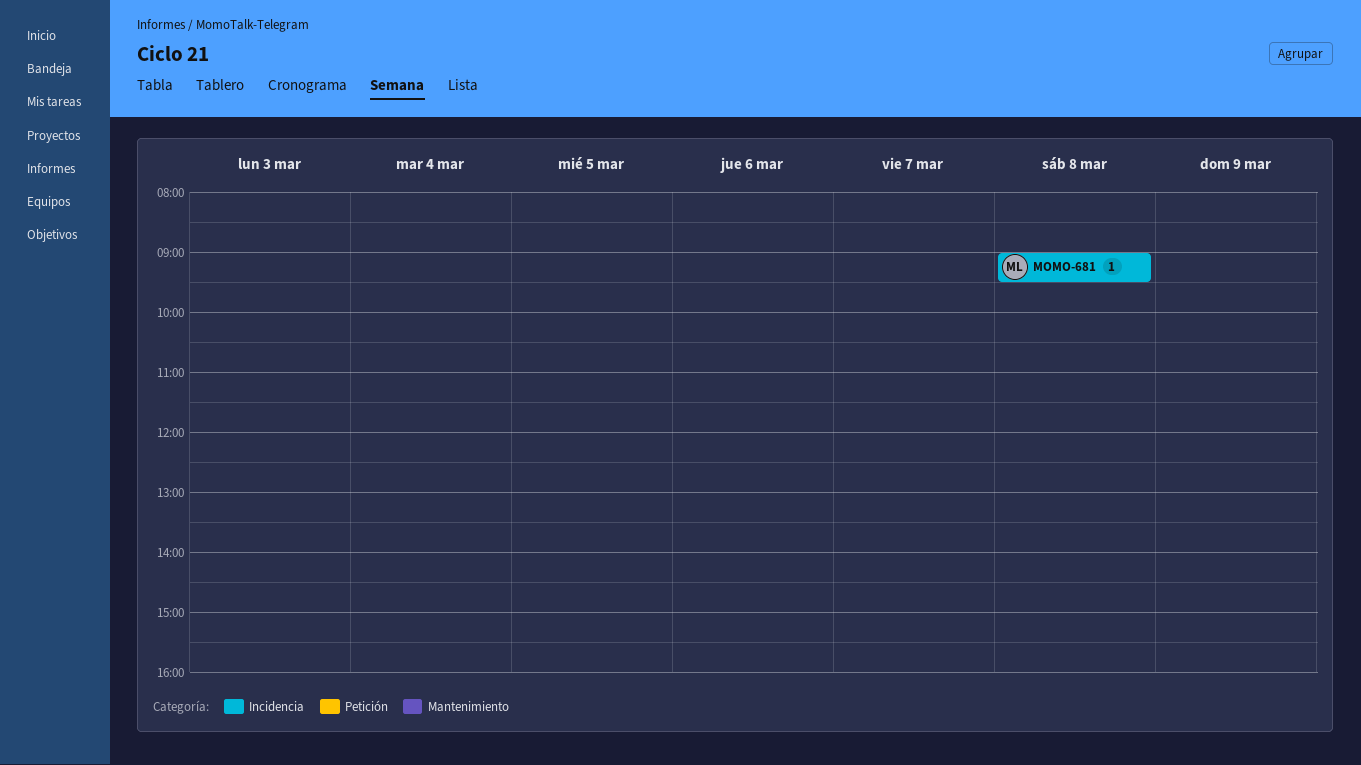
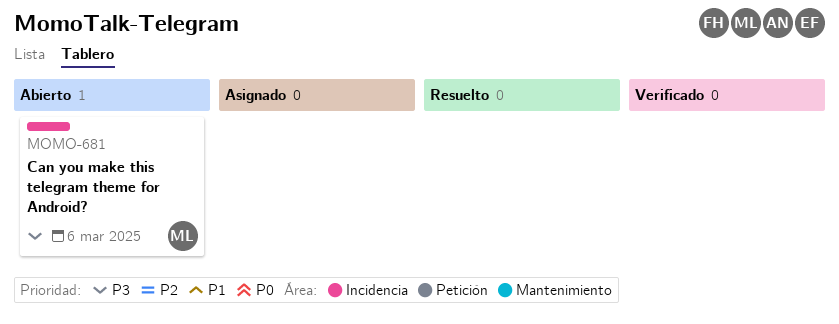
MOMO-681, day: Mar 8 -> Mar 6

